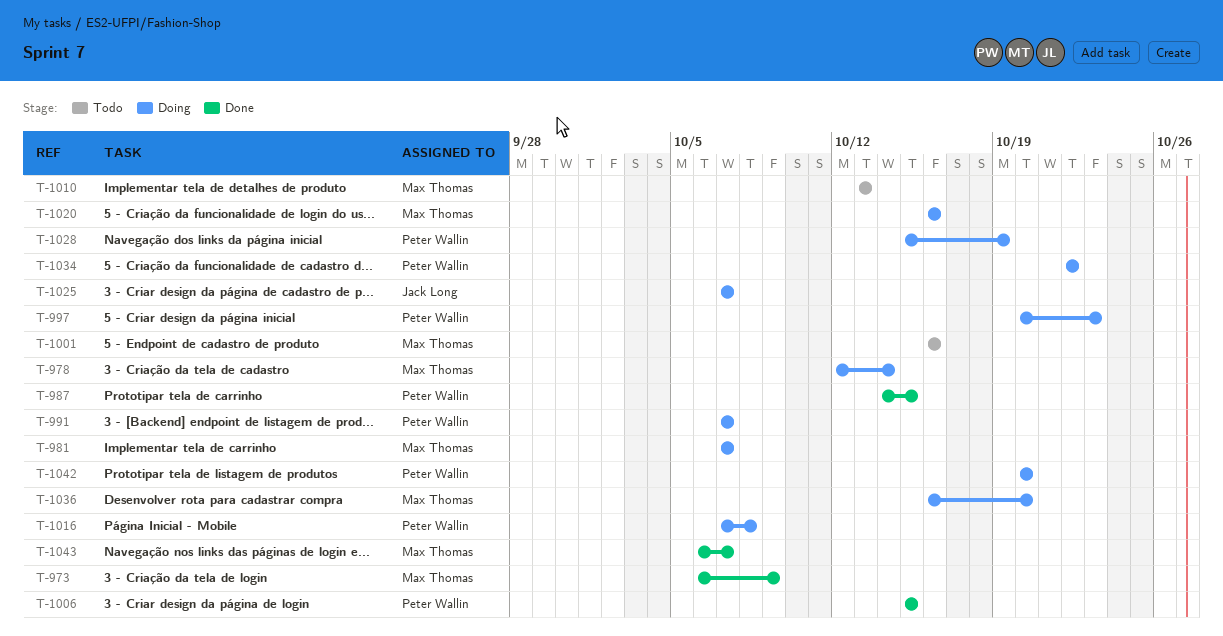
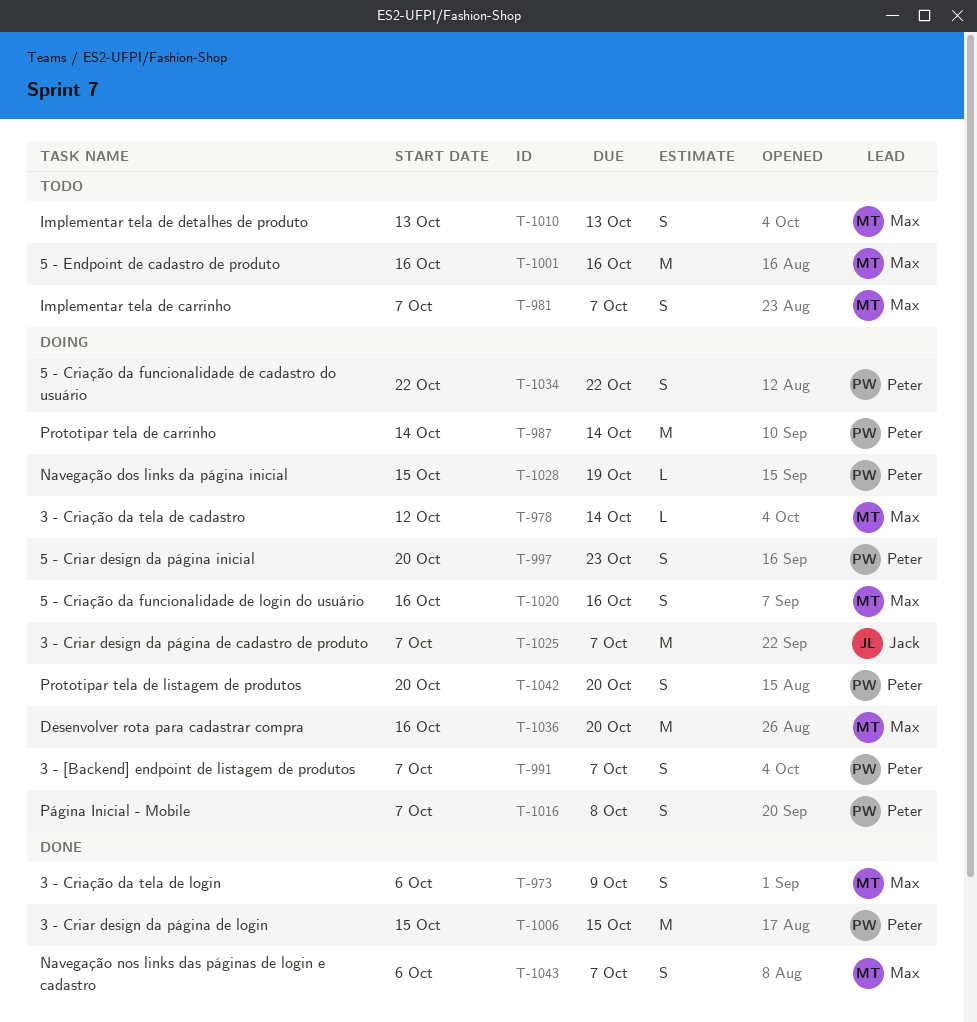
T-981, status: Doing -> Todo
T-987, status: Done -> Doing
T-987, due: Oct 15 -> Oct 14

